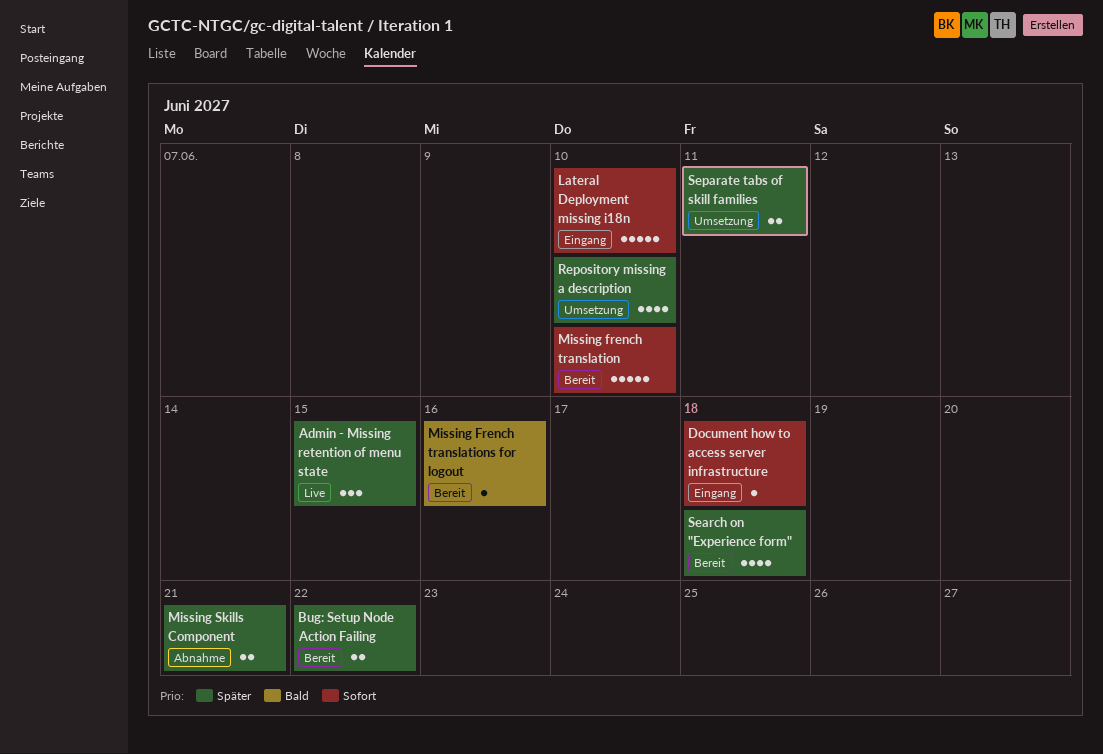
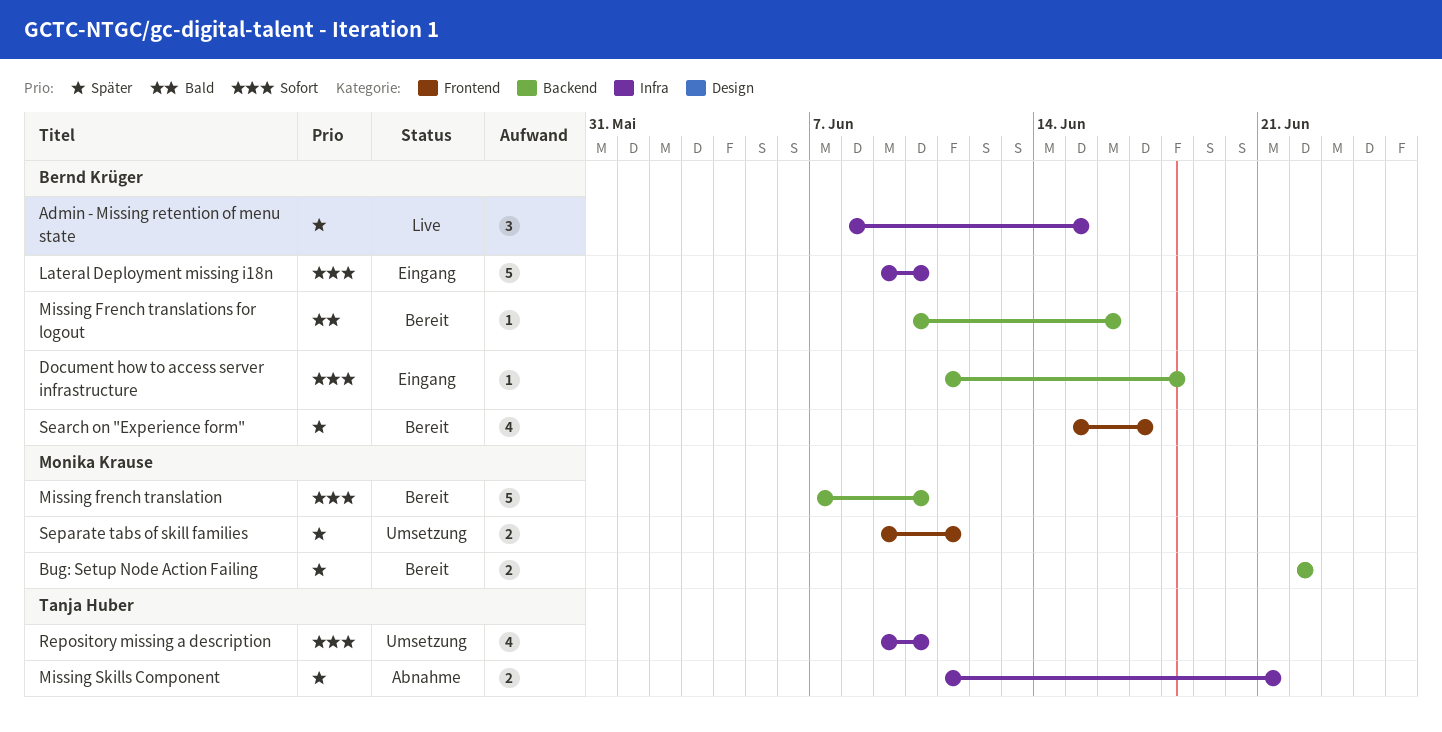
Repository missing a description, priority: Später -> Sofort
Search on "Experience form", due: Jun 18 -> Jun 17

